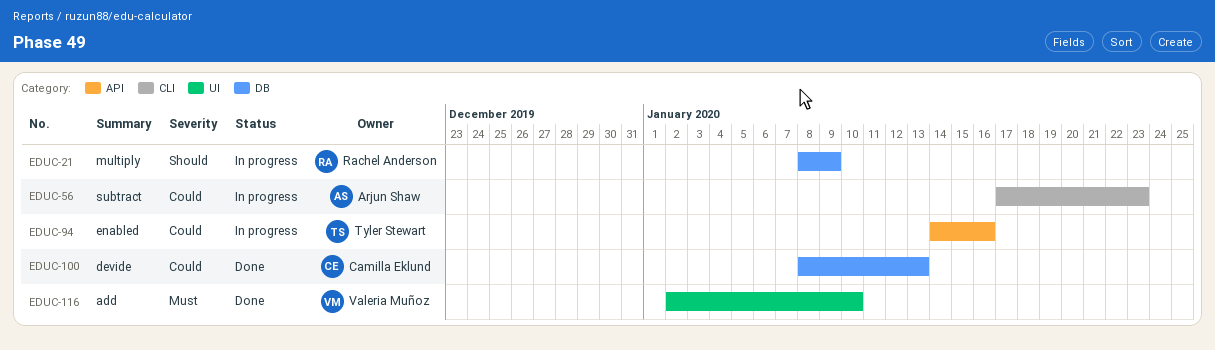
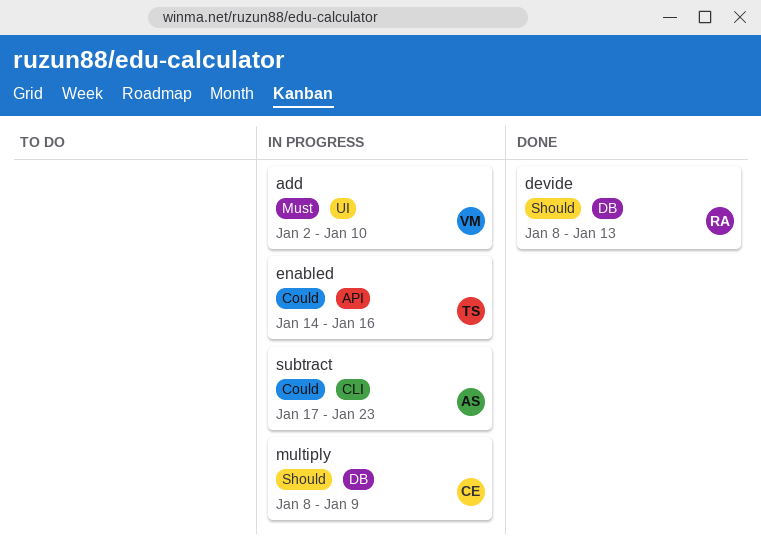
add, status: Done -> In progress
devide, owner: Camilla Eklund -> Rachel Anderson
devide, priority: Could -> Should
multiply, owner: Rachel Anderson -> Camilla Eklund

